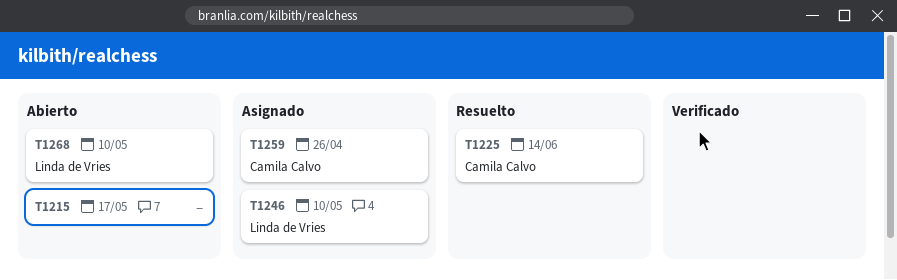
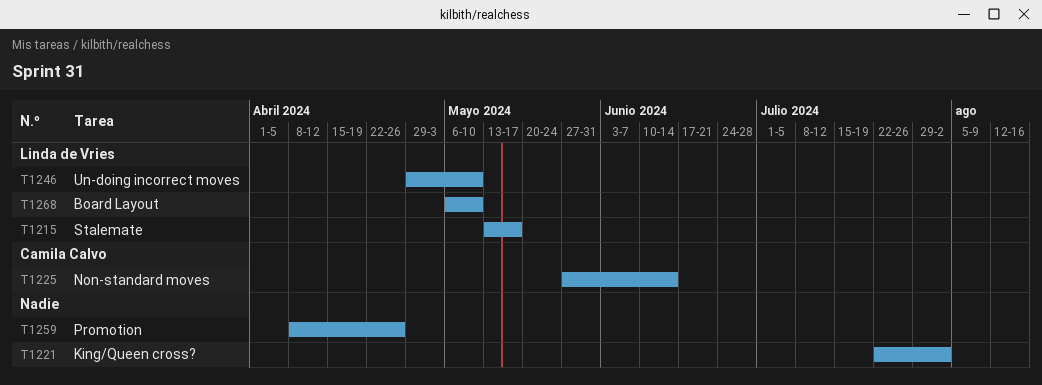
T1215, owner: none -> Linda de Vries
T1221: none -> present
T1259, owner: Camila Calvo -> none

